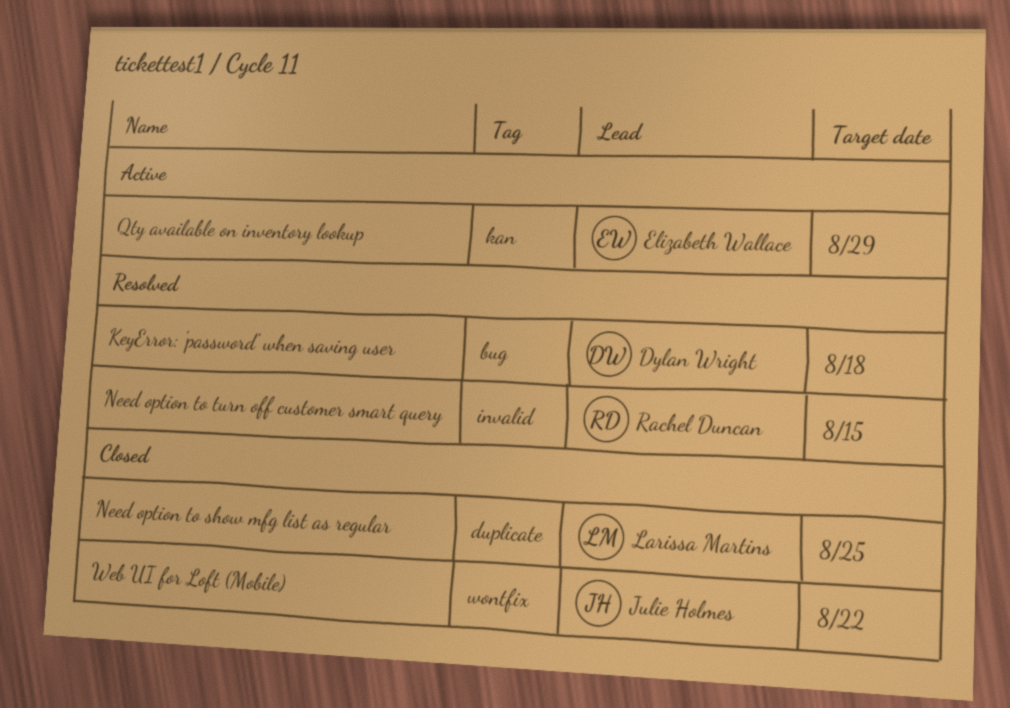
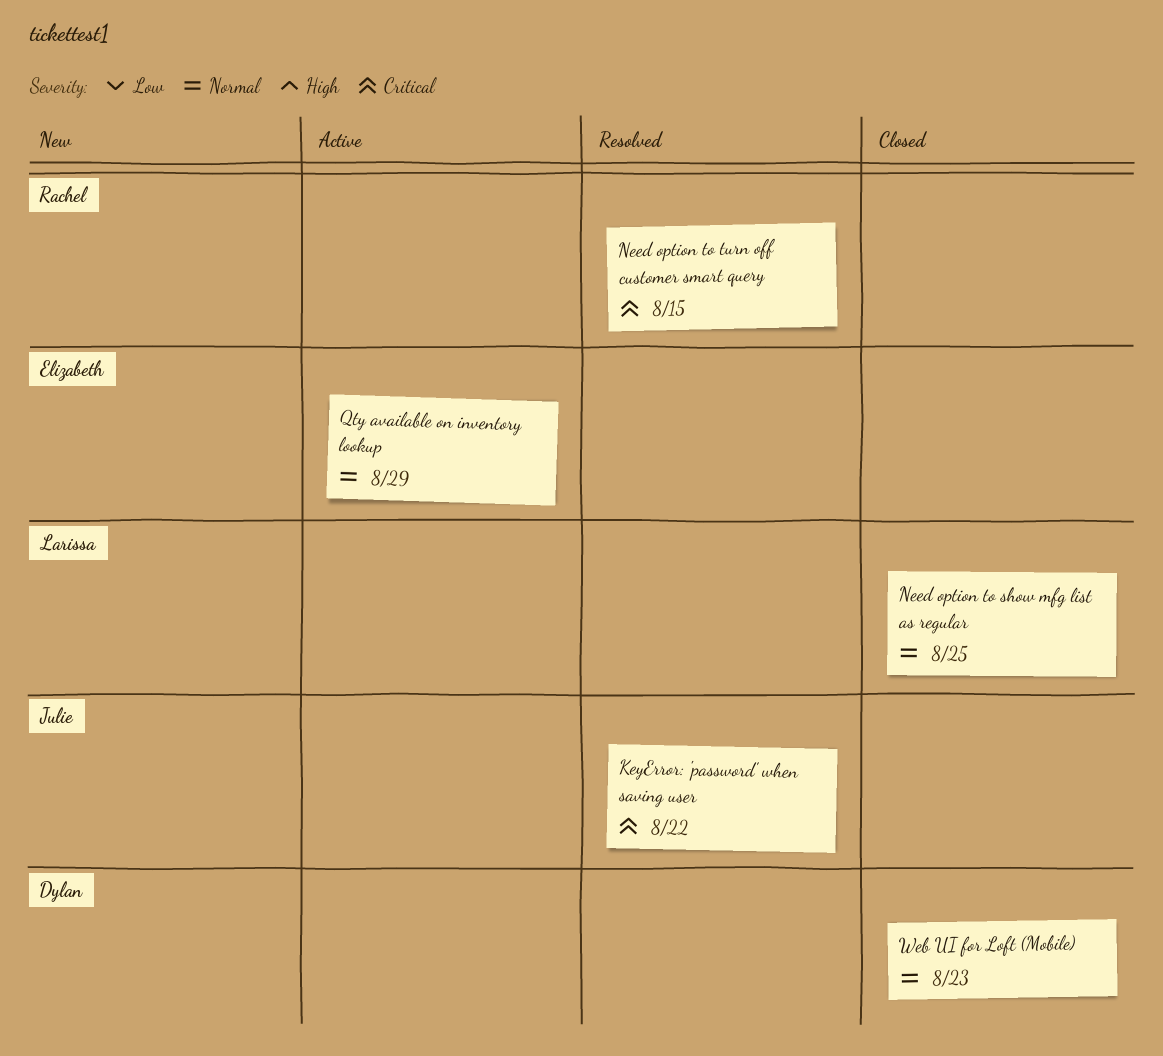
KeyError: 'password' when saving user, owner: Dylan Wright -> Julie Holmes
KeyError: 'password' when saving user, due: Aug 18 -> Aug 22
Web UI for Loft (Mobile), owner: Julie Holmes -> Dylan Wright
Web UI for Loft (Mobile), due: Aug 22 -> Aug 23

